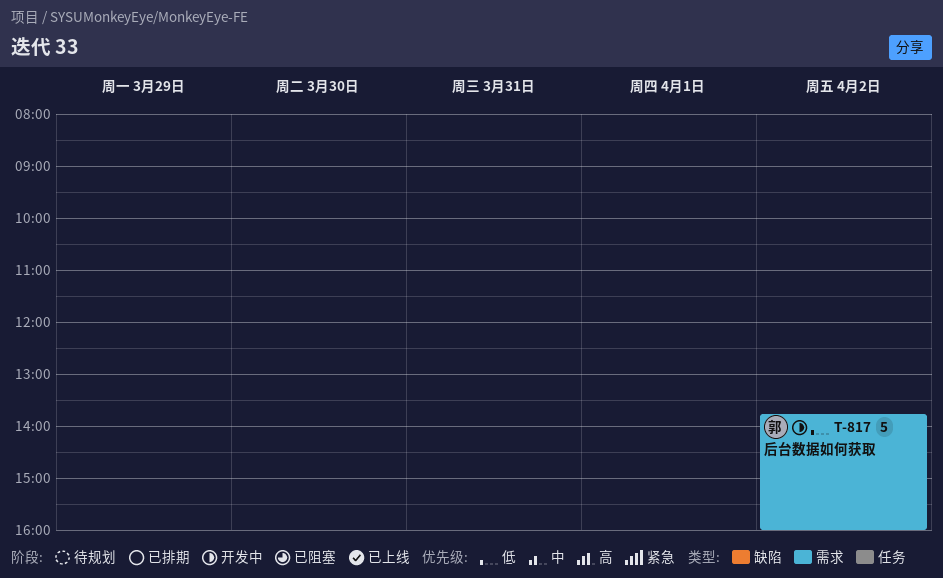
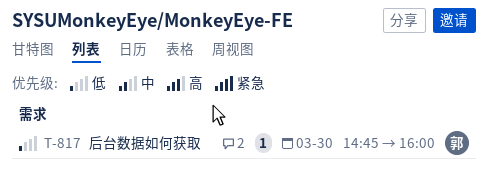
T-817, estimate: 5 -> 1
T-817, day: Apr 2 -> Mar 30
T-817, begins: 13:45 -> 14:45

